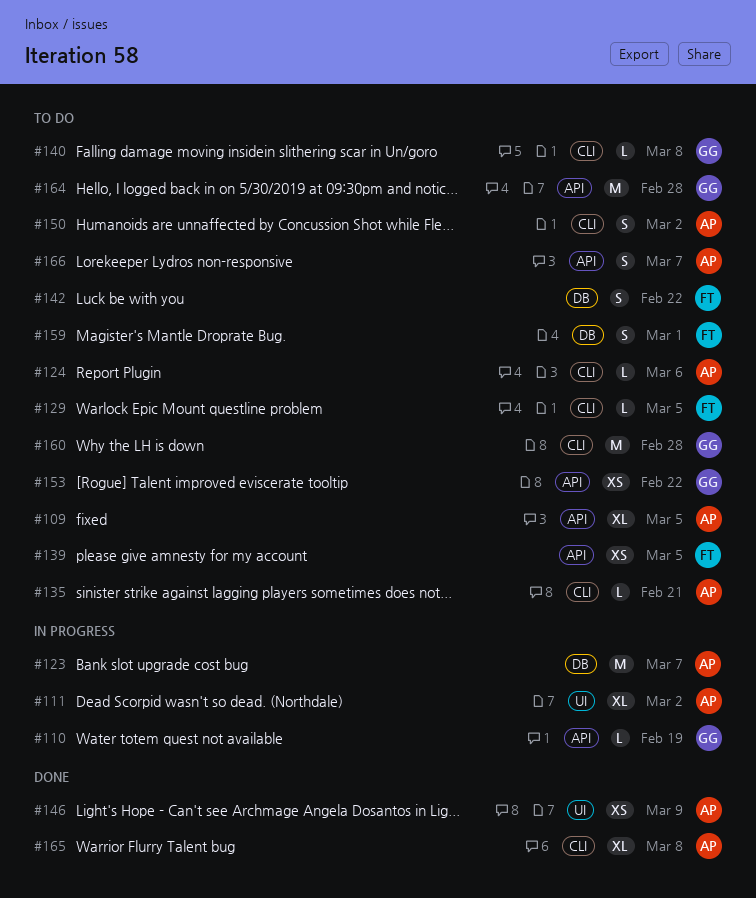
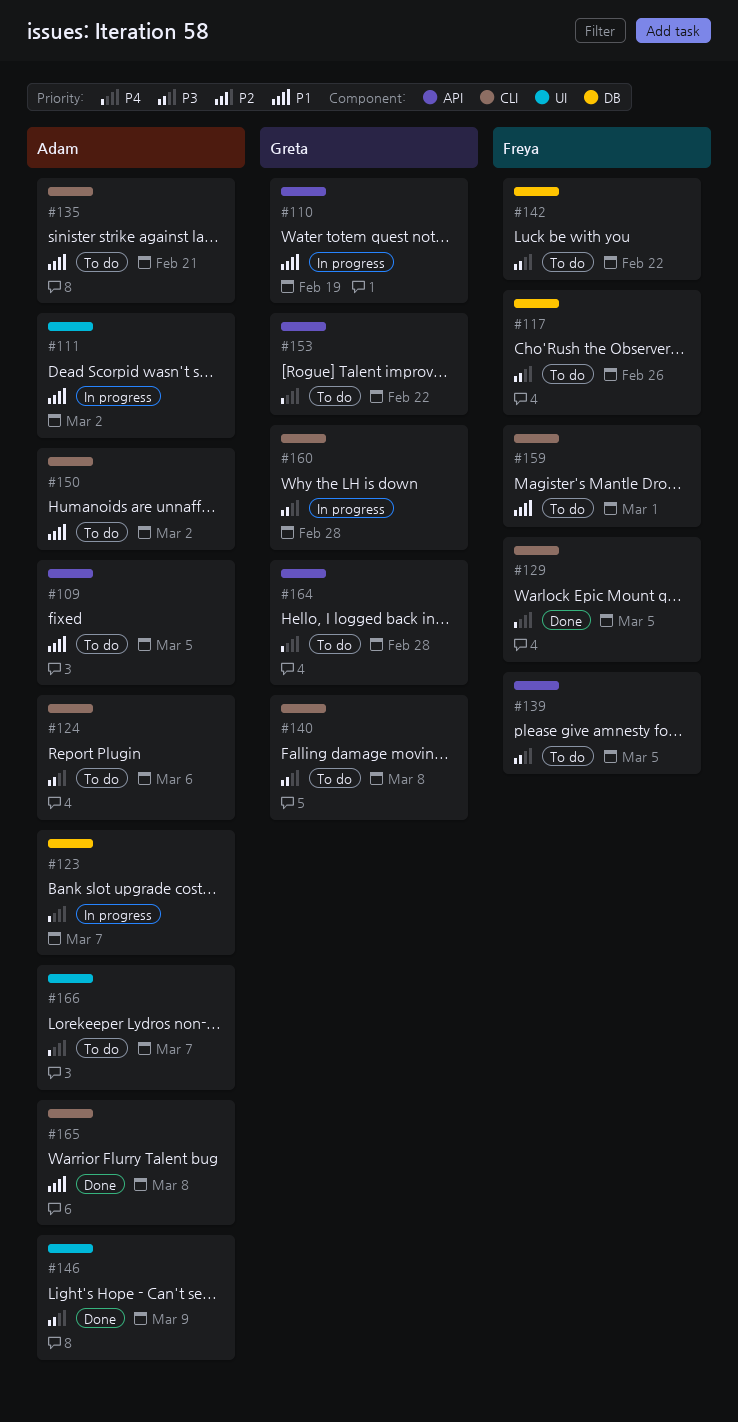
#117: none -> present
#129, status: To do -> Done
#159, label: DB -> CLI
#160, status: To do -> In progress
#166, label: API -> UI

